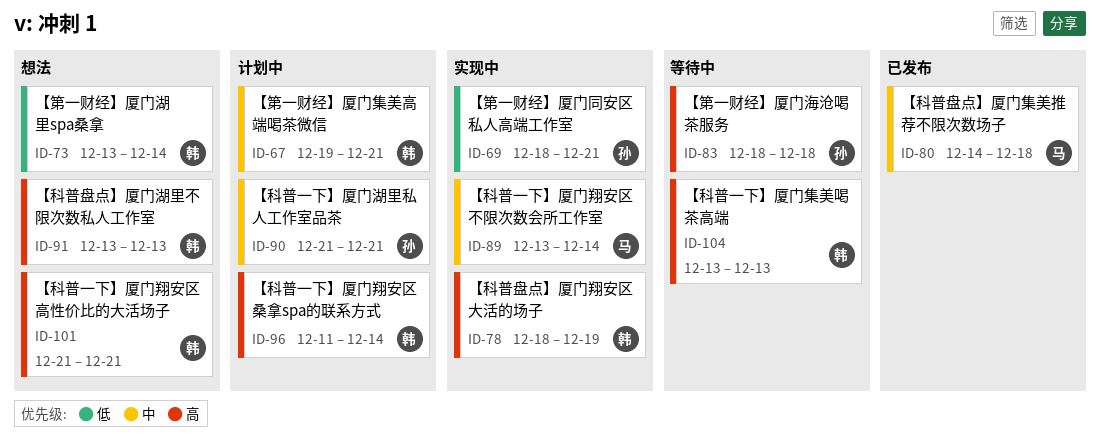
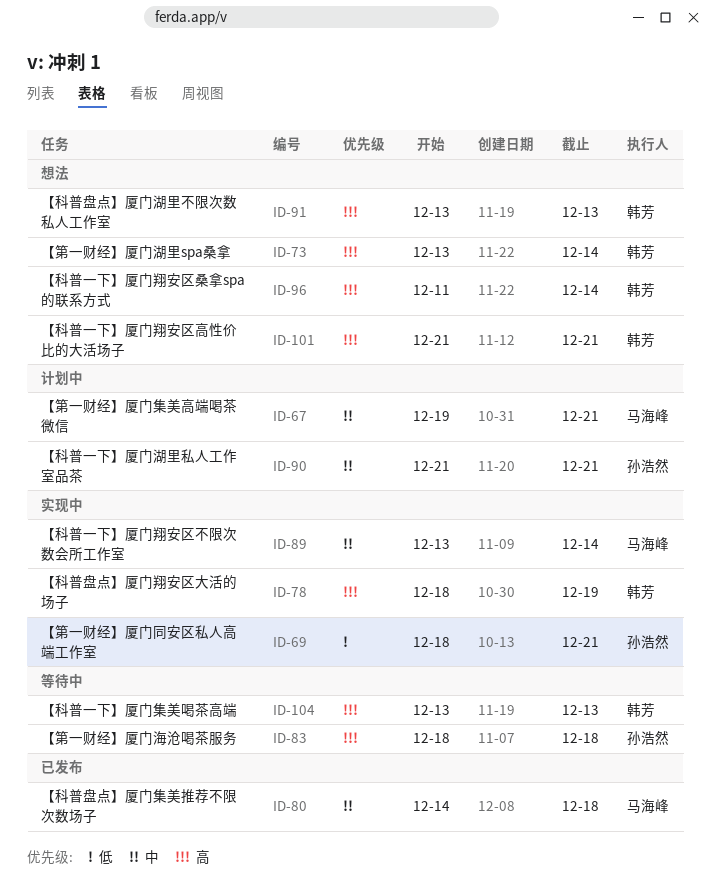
ID-67, owner: 韩芳 -> 马海峰
ID-73, priority: 低 -> 高
ID-96, status: 计划中 -> 想法

